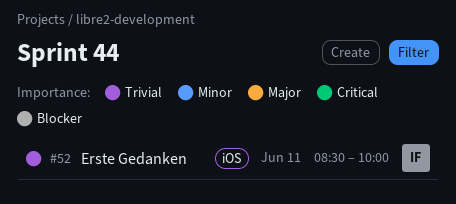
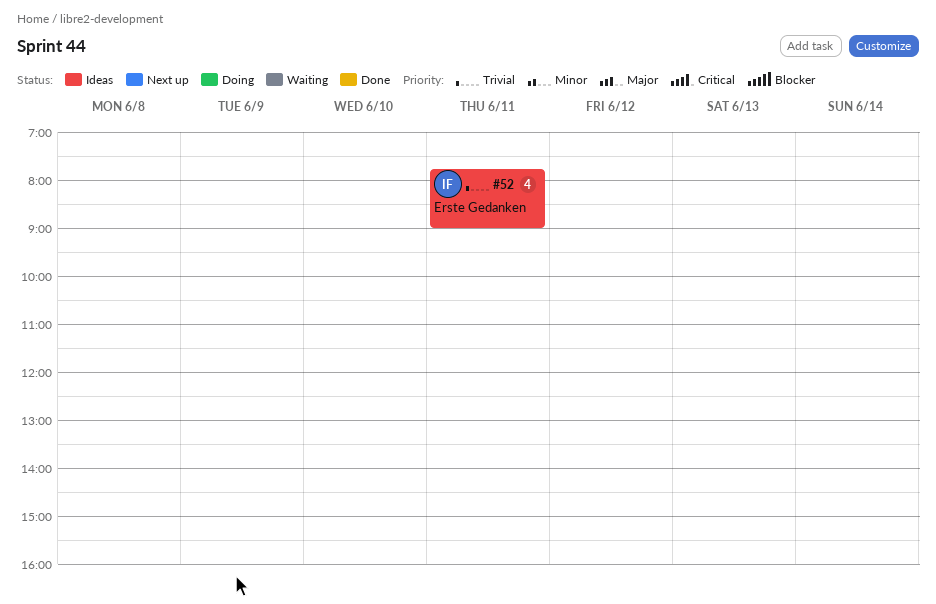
#52, begins: 08:30 -> 07:45
#52, ends: 10:00 -> 09:00

